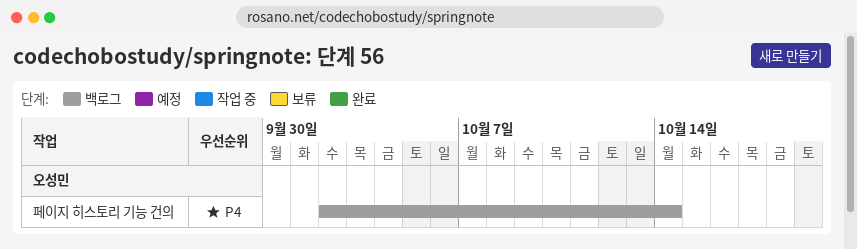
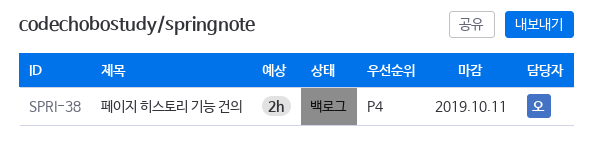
페이지 히스토리 기능 건의, due: Oct 14 -> Oct 11

